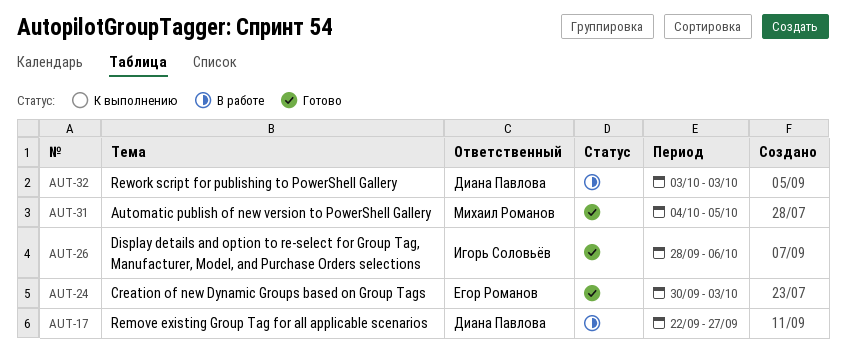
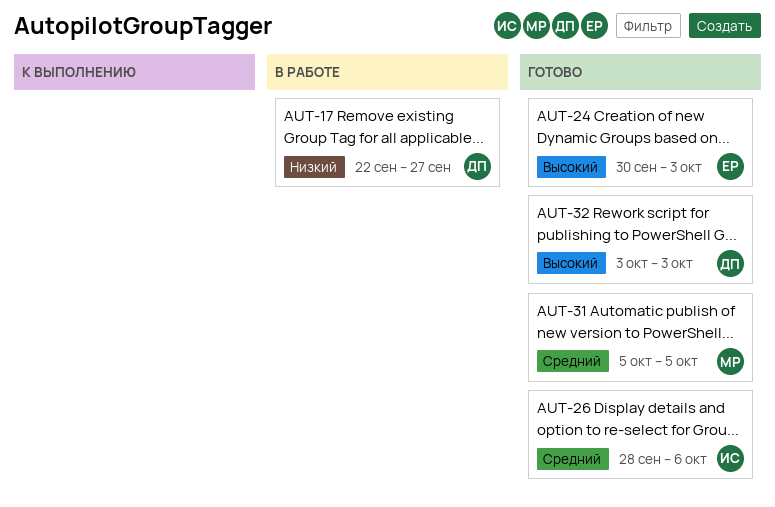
AUT-31, start: Oct 4 -> Oct 5
AUT-32, status: В работе -> Готово

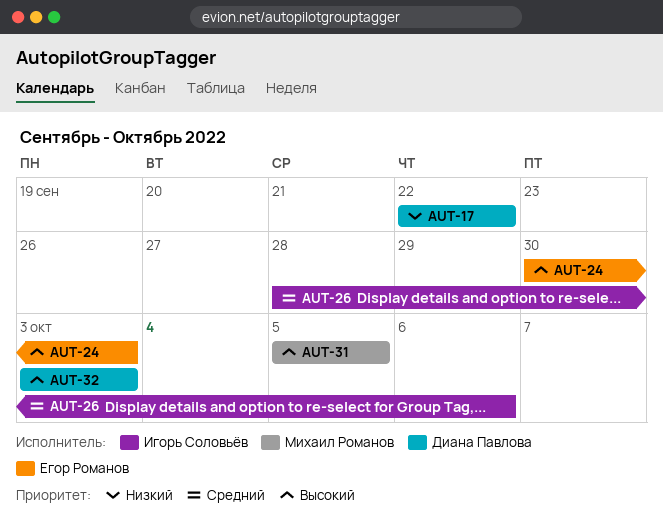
AUT-17, due: Sep 27 -> Sep 22
AUT-31, priority: Средний -> Высокий

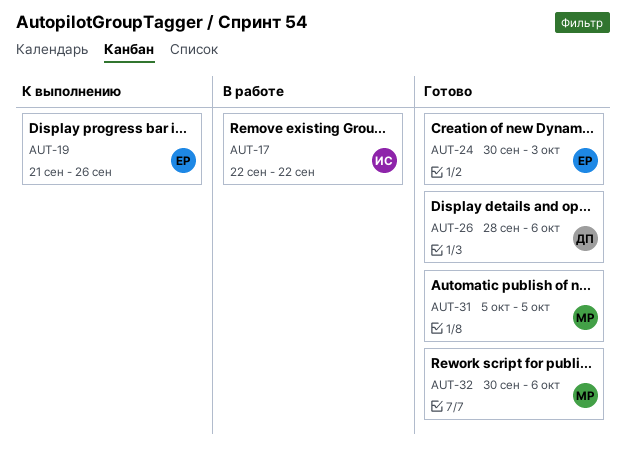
AUT-17, owner: Диана Павлова -> Игорь Соловьёв
AUT-19: none -> present
AUT-26, owner: Игорь Соловьёв -> Диана Павлова
AUT-32, owner: Диана Павлова -> Михаил Романов
AUT-32, start: Oct 3 -> Sep 30
AUT-32, due: Oct 3 -> Oct 6

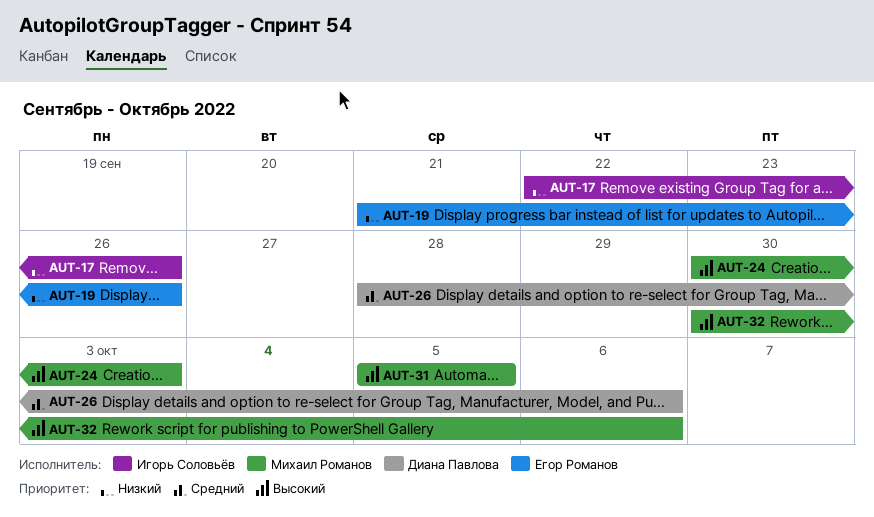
AUT-17, due: Sep 22 -> Sep 26
AUT-24, owner: Егор Романов -> Михаил Романов

